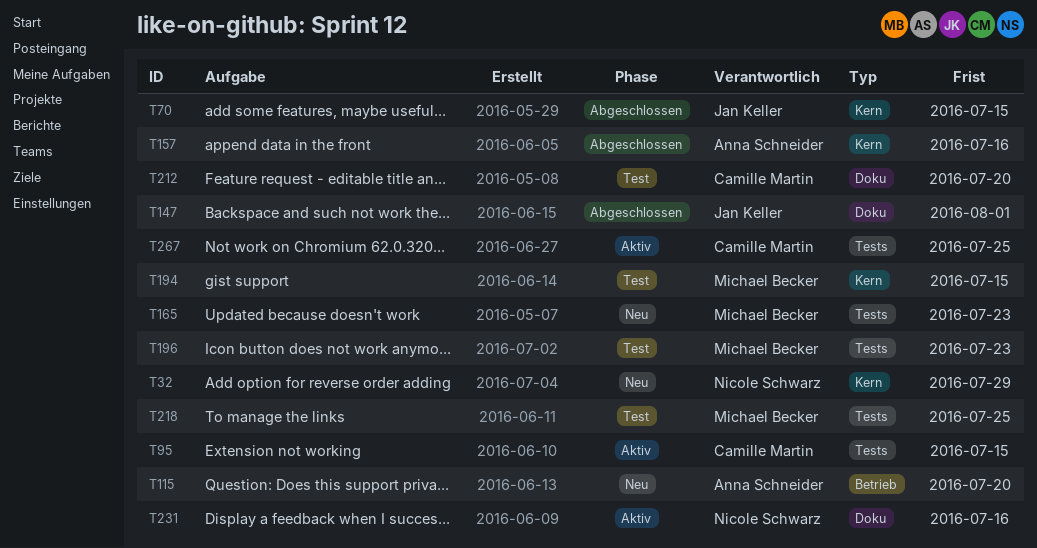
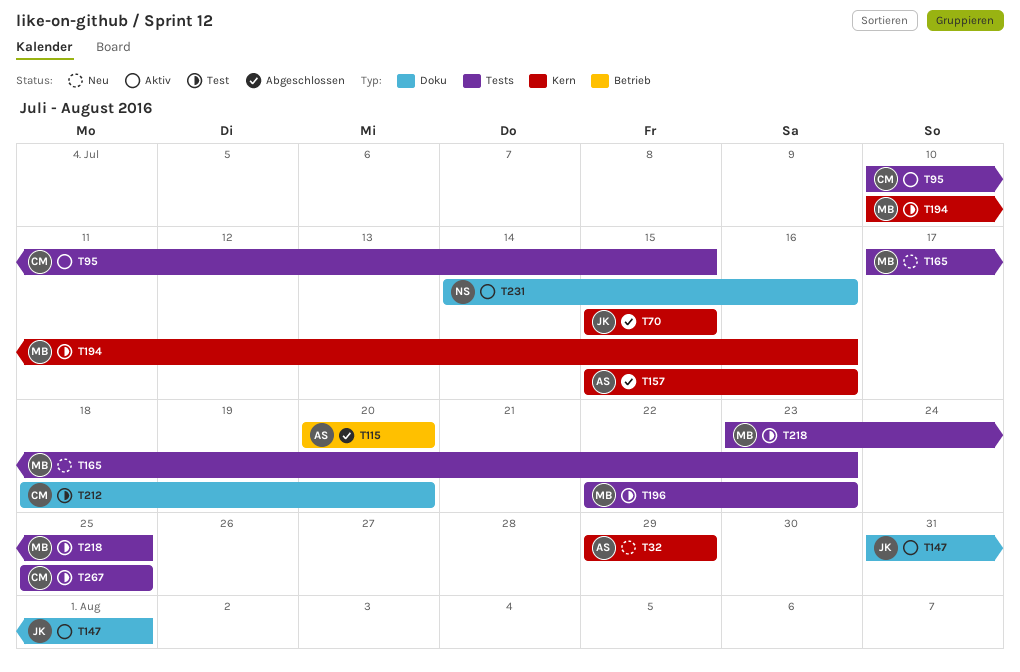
T32, owner: Nicole Schwarz -> Anna Schneider
T115, status: Neu -> Abgeschlossen
T147, status: Abgeschlossen -> Aktiv
T194, due: Jul 15 -> Jul 16
T267, status: Aktiv -> Test

